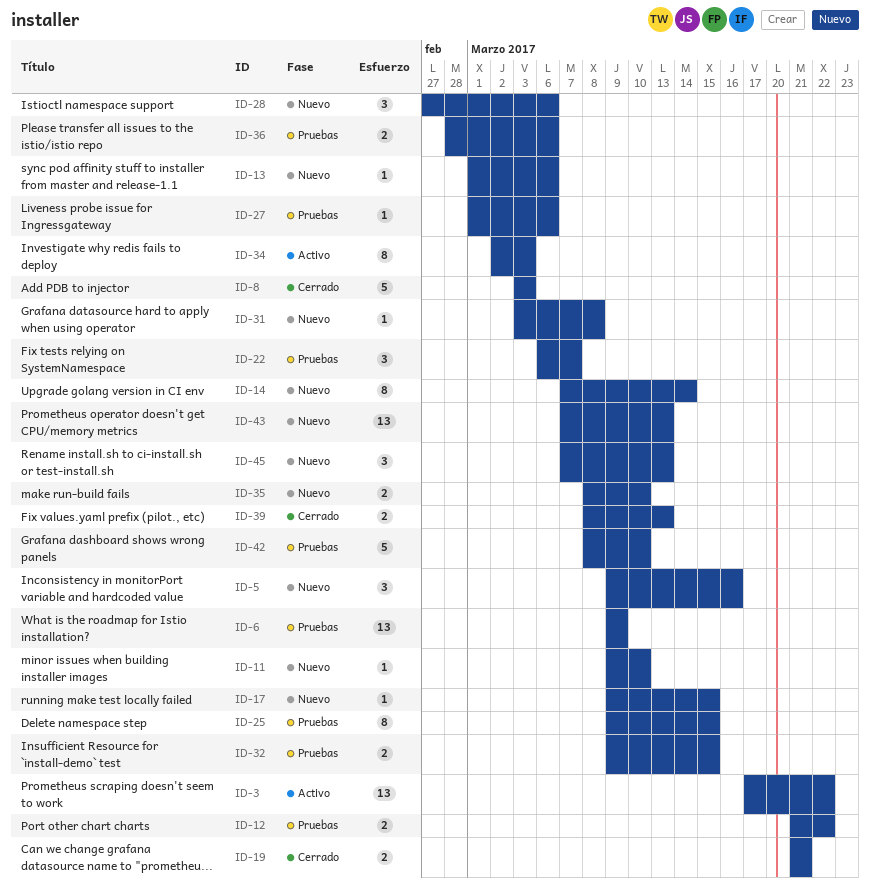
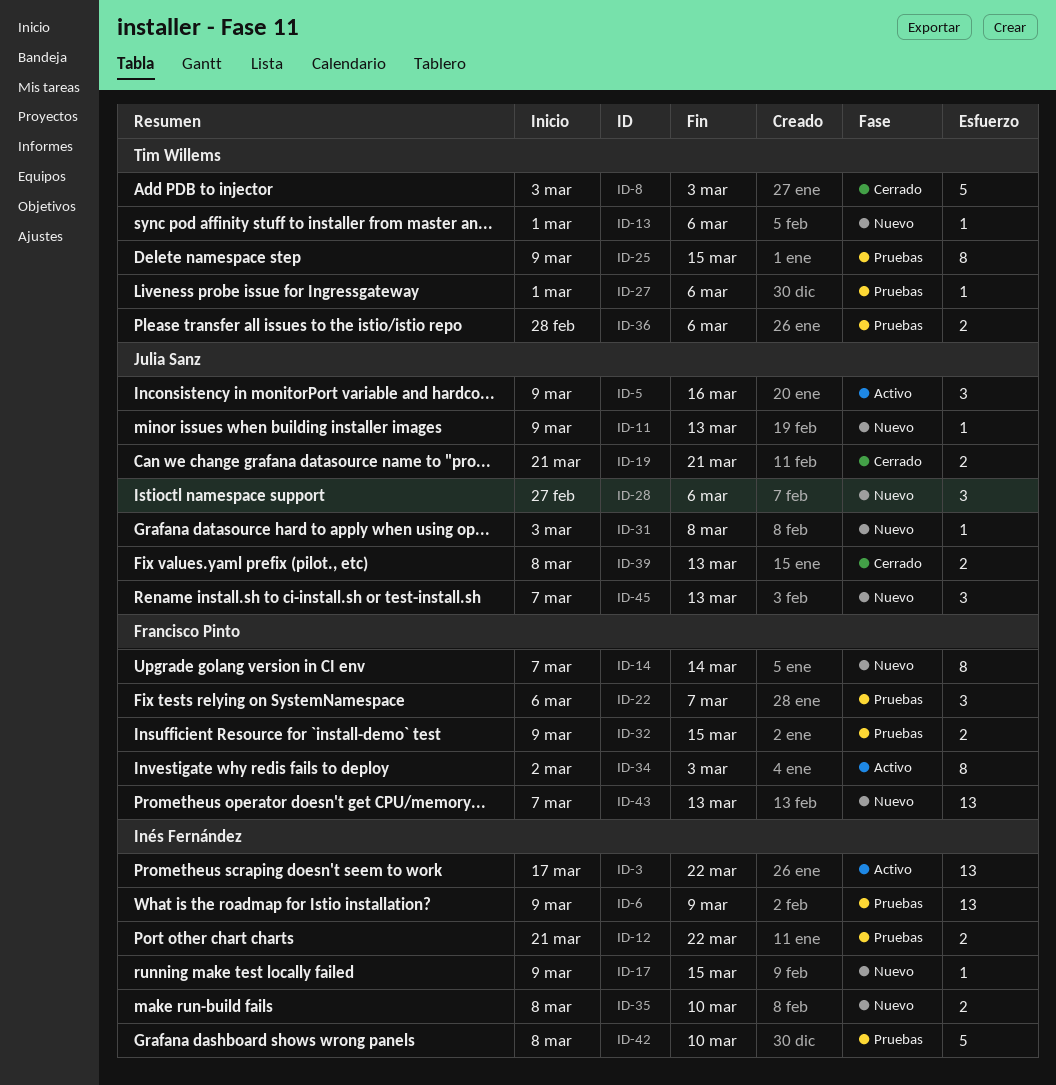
ID-5, status: Nuevo -> Activo
ID-11, due: Mar 10 -> Mar 13

